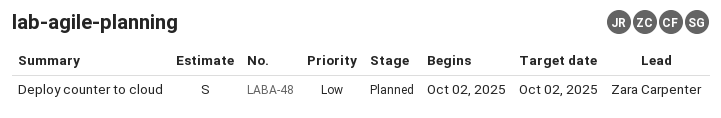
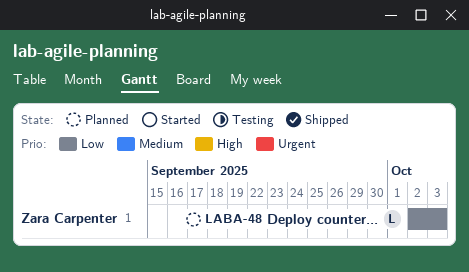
LABA-48, estimate: S -> L
LABA-48, due: Oct 2 -> Oct 3

